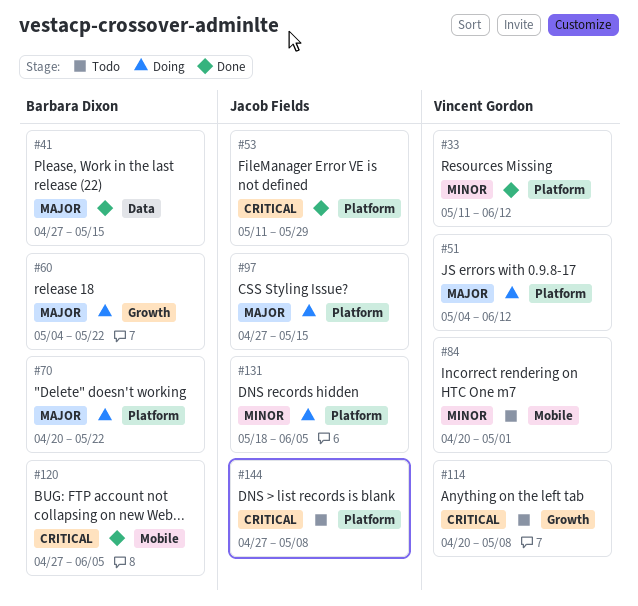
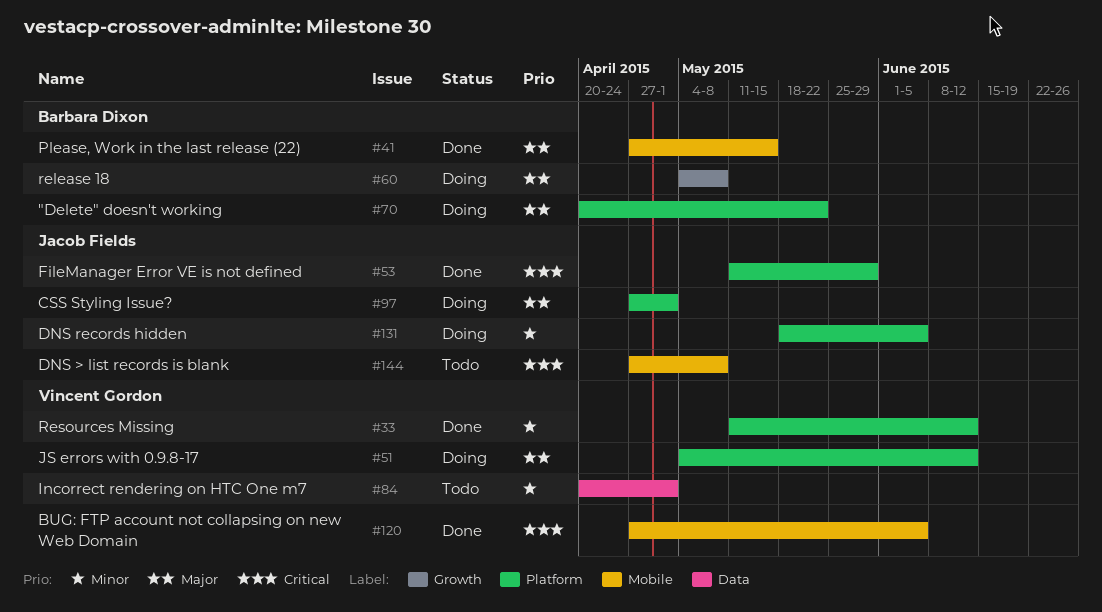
#41, label: Data -> Mobile
#60, due: May 22 -> May 8
#84, label: Mobile -> Data
#97, due: May 15 -> May 1
#114: present -> none
#120, owner: Barbara Dixon -> Vincent Gordon
#144, label: Platform -> Mobile

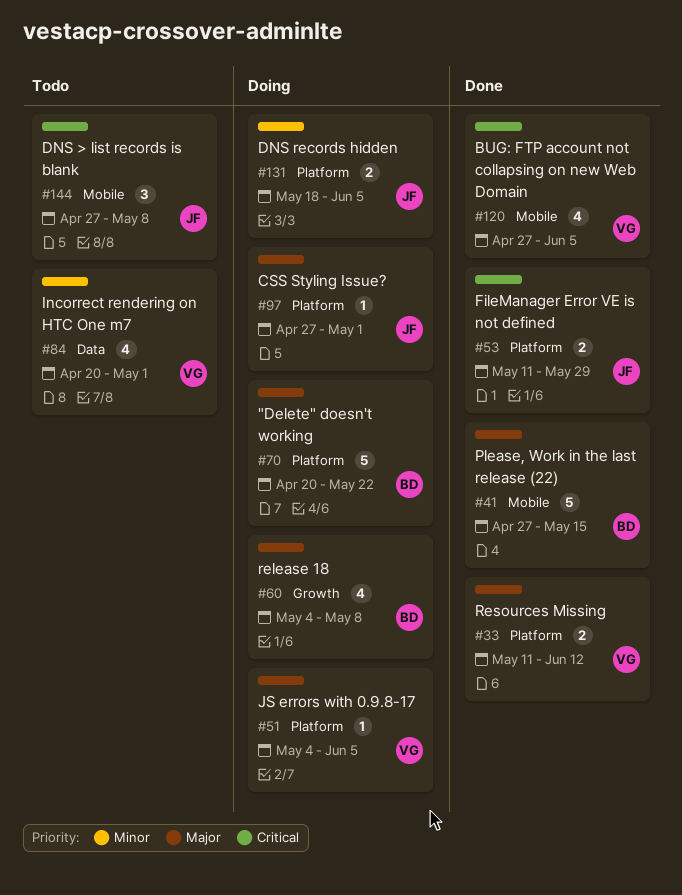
#33, priority: Minor -> Major
#51, due: Jun 12 -> Jun 5

